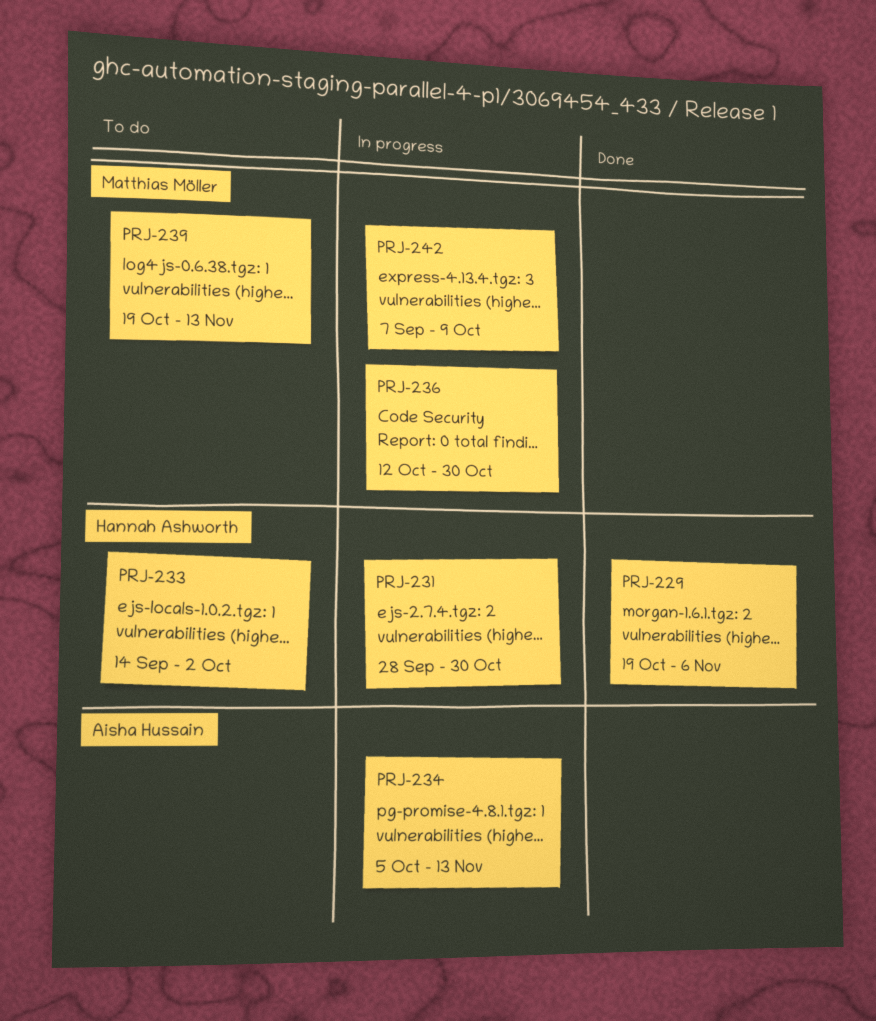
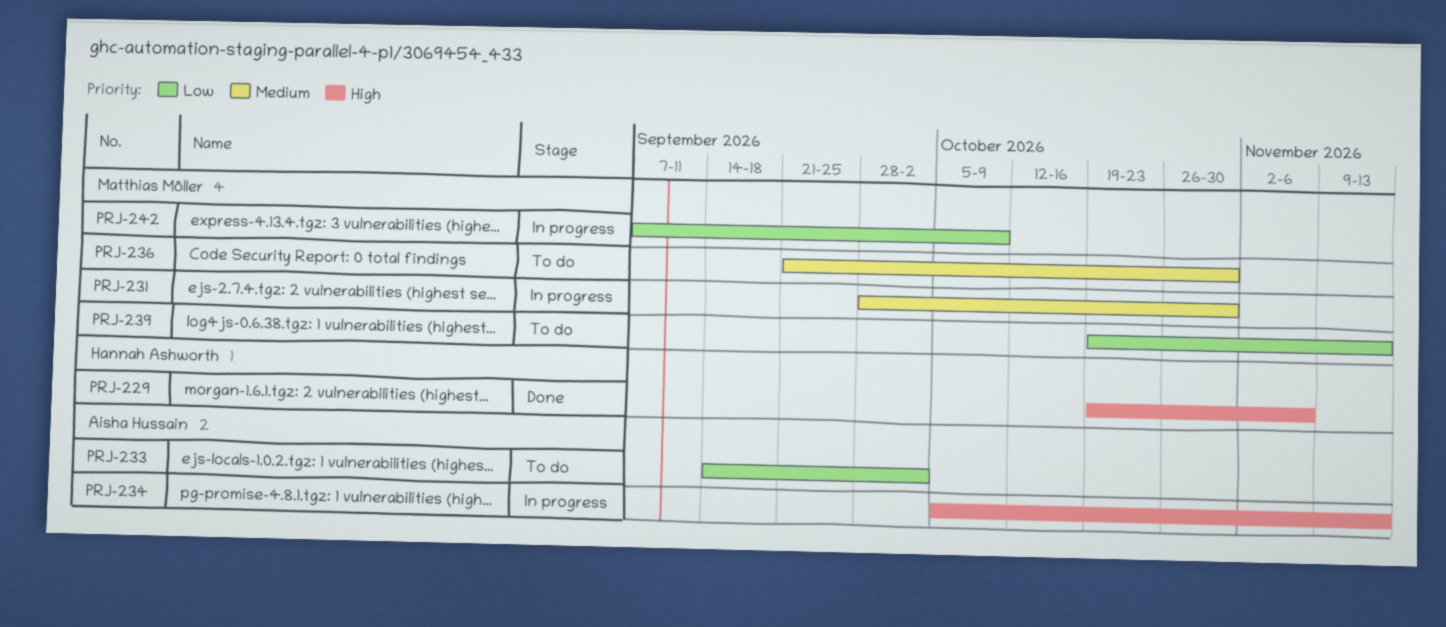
PRJ-231, owner: Hannah Ashworth -> Matthias Möller
PRJ-233, owner: Hannah Ashworth -> Aisha Hussain
PRJ-236, status: In progress -> To do
PRJ-236, start: Oct 12 -> Sep 21

